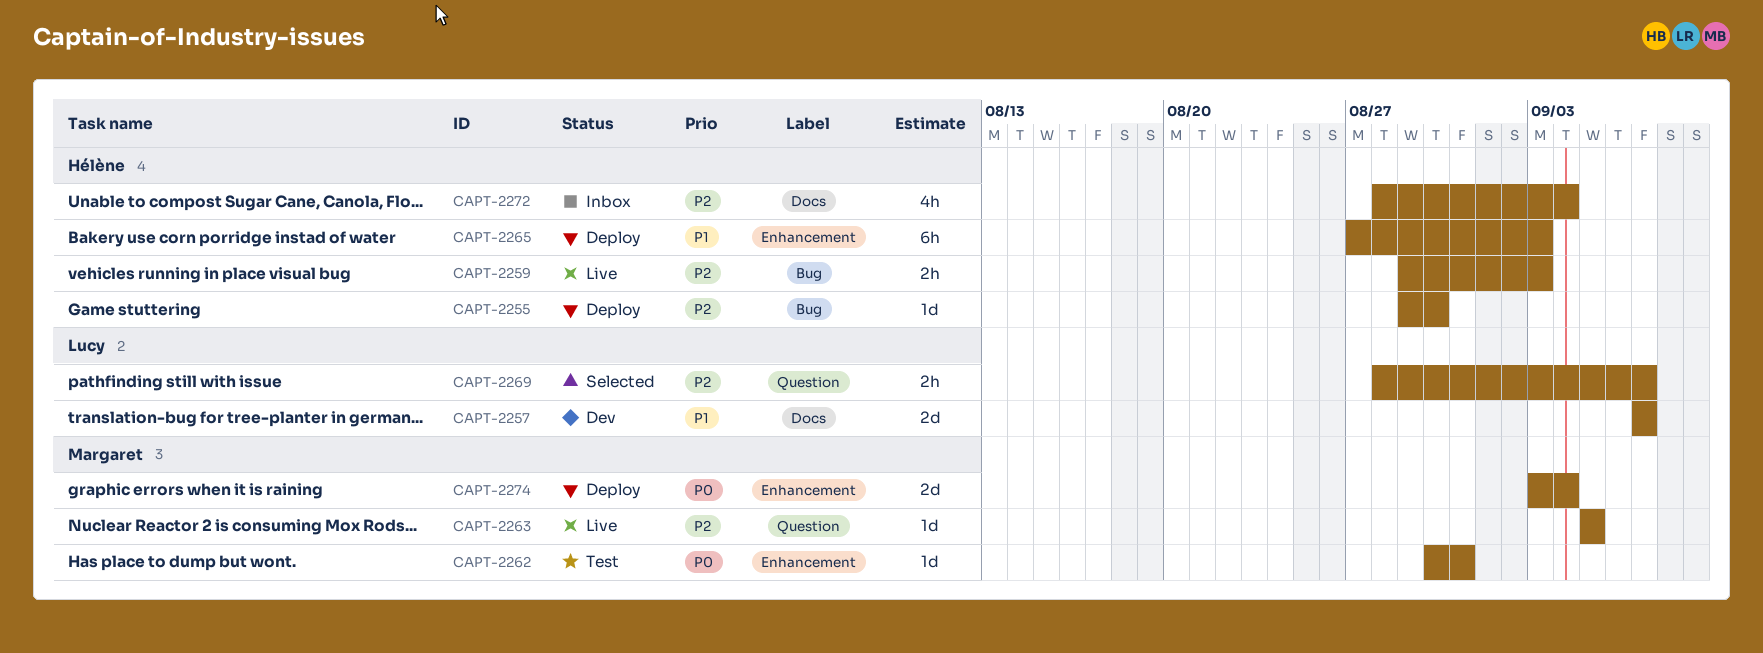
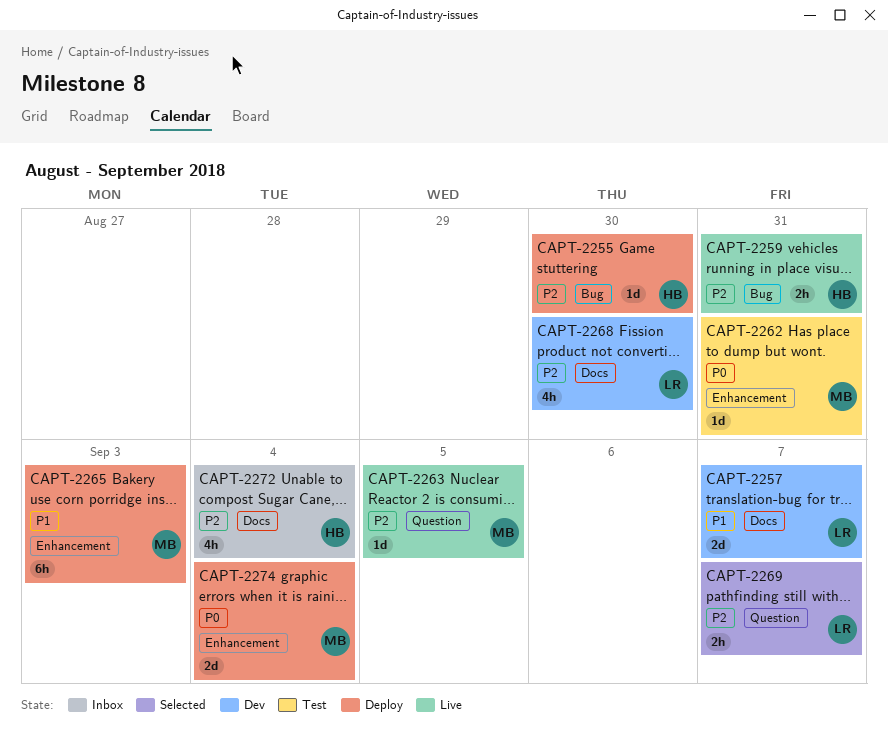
CAPT-2259, due: Sep 3 -> Aug 31
CAPT-2265, owner: Hélène -> Margaret
CAPT-2268: none -> present

